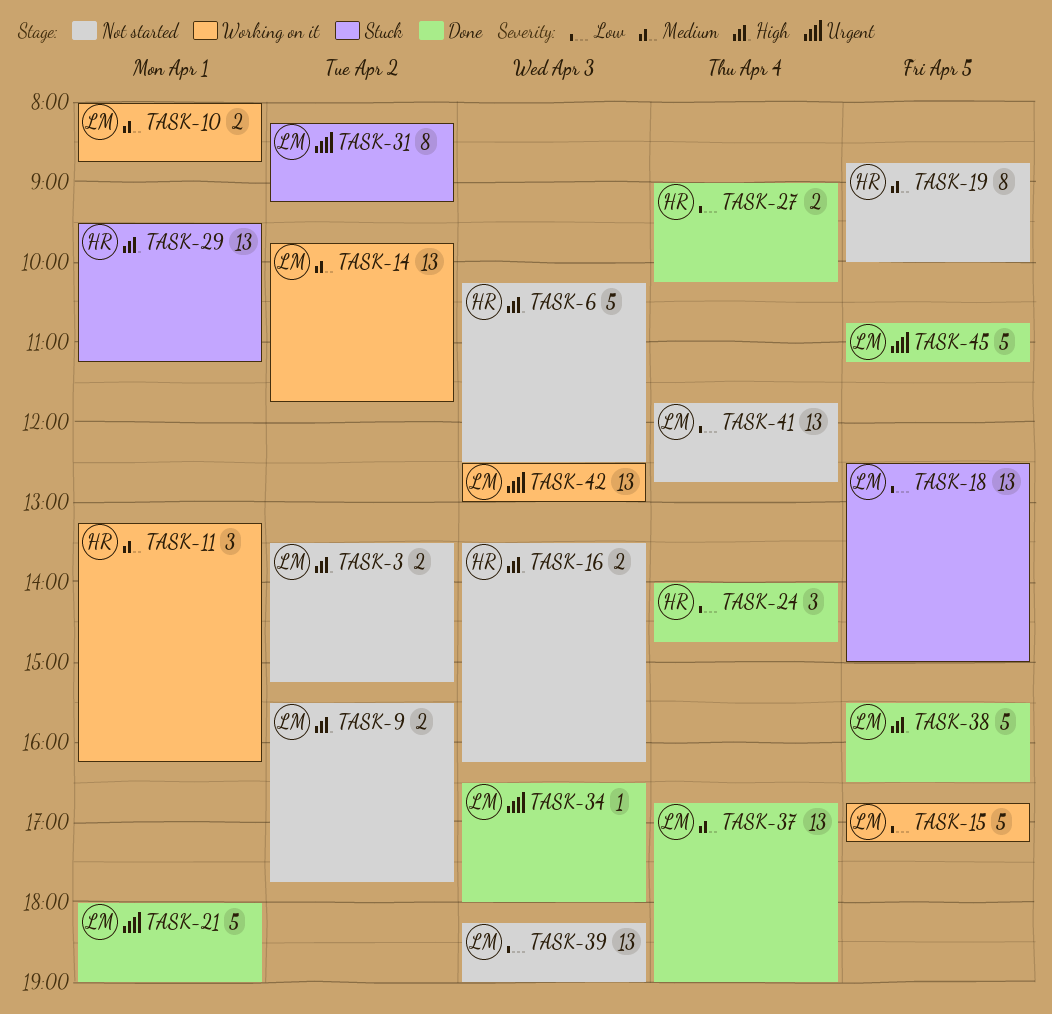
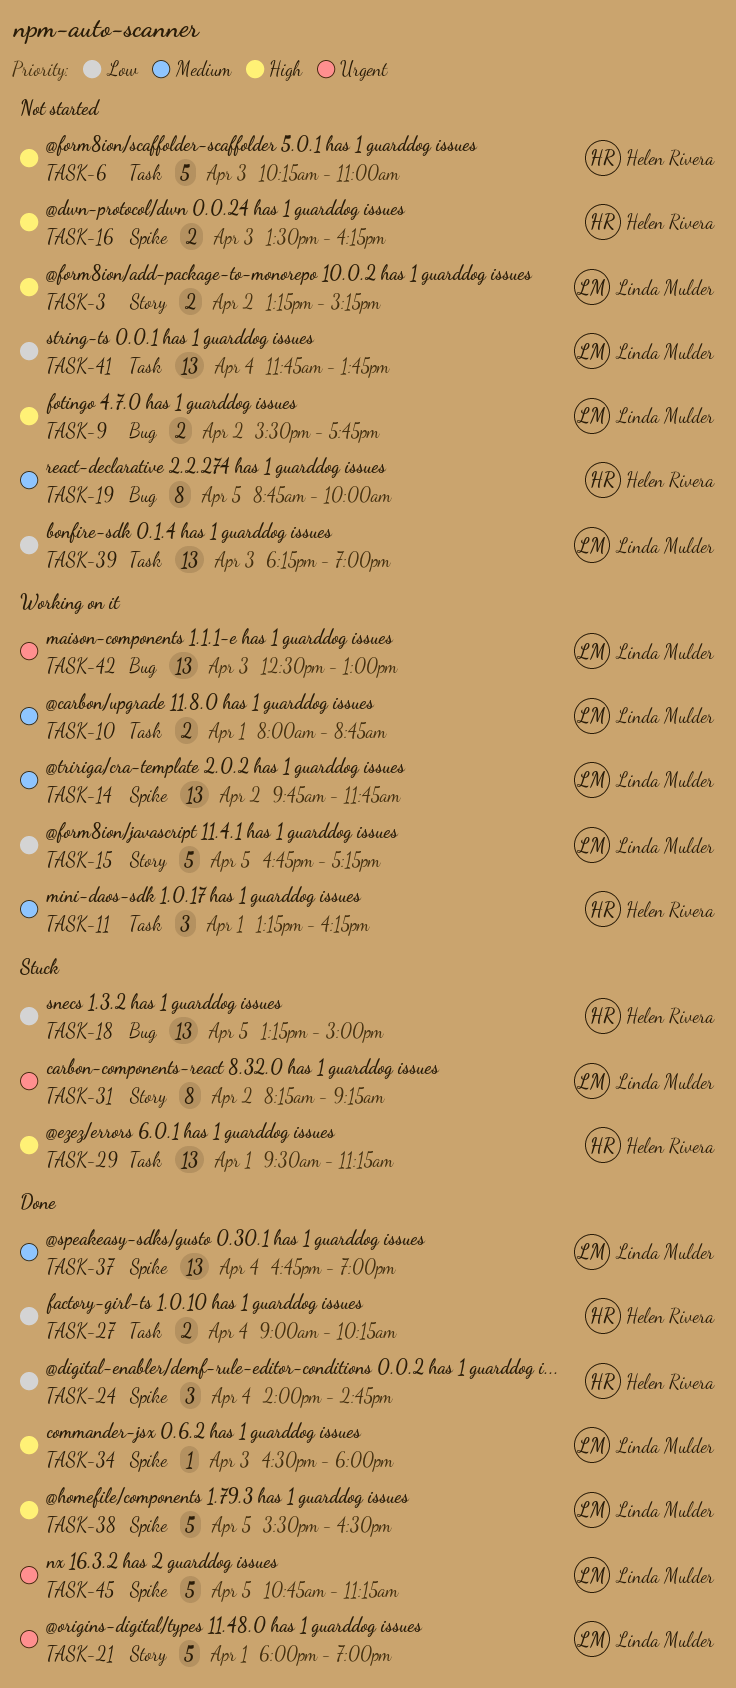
TASK-3, begins: 13:30 -> 13:15
TASK-6, ends: 12:30 -> 11:00
TASK-18, owner: Linda Mulder -> Helen Rivera
TASK-18, begins: 12:30 -> 13:15
TASK-34, priority: Urgent -> High
TASK-41, ends: 12:45 -> 13:45

